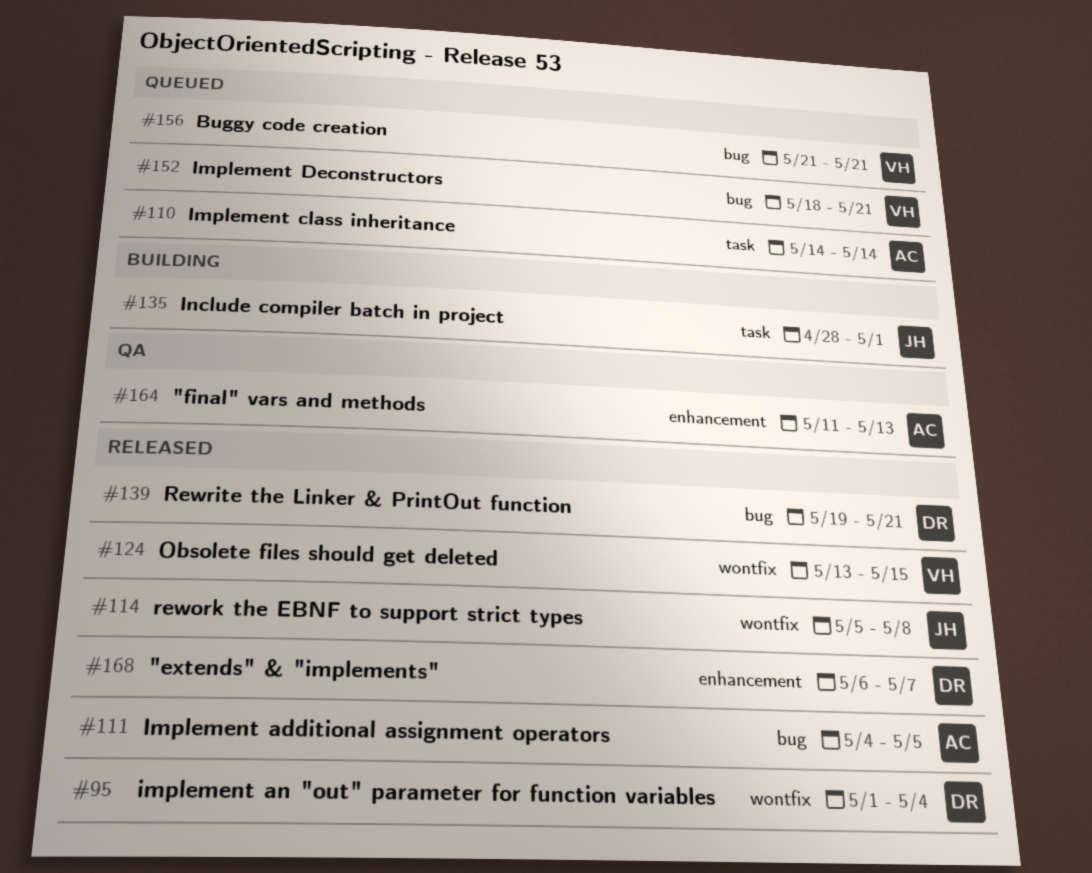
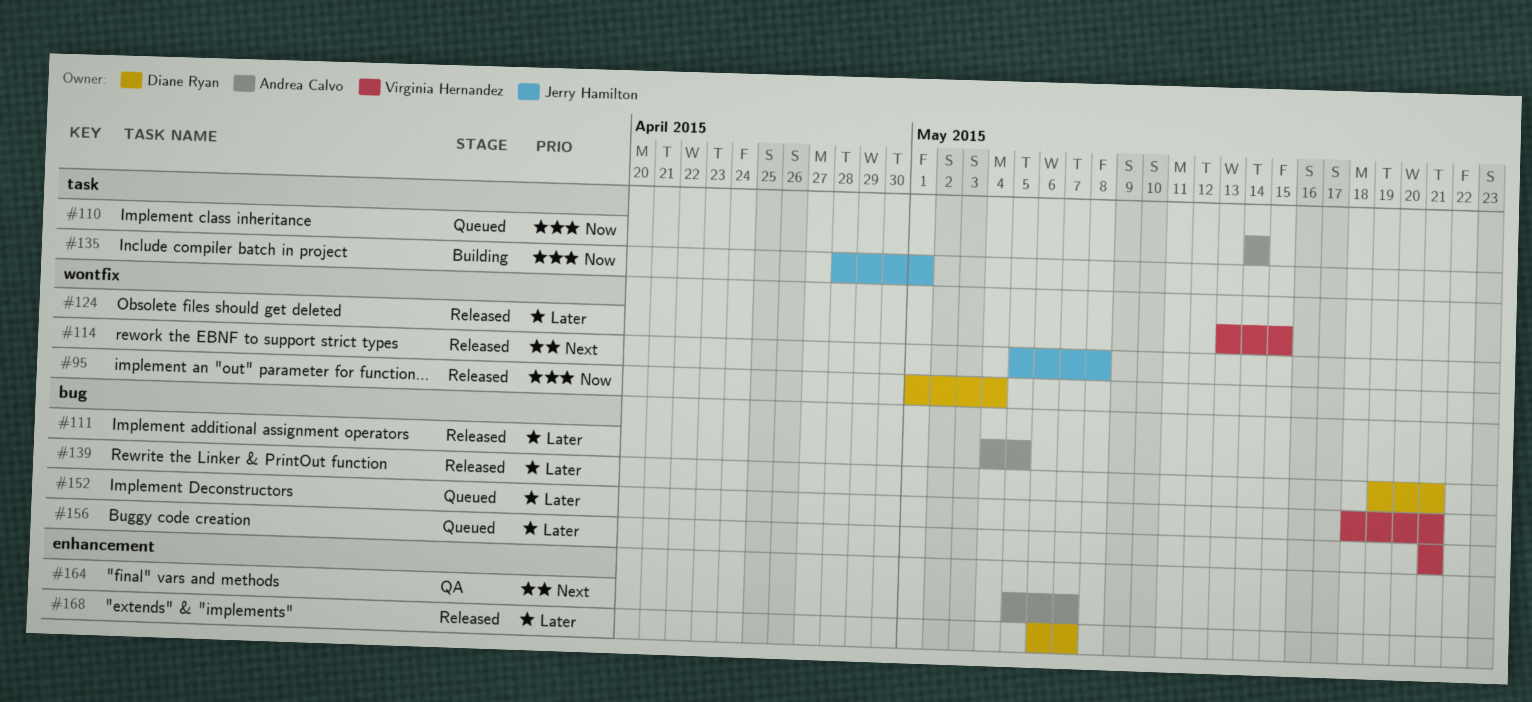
#164, start: May 11 -> May 5
#164, due: May 13 -> May 7

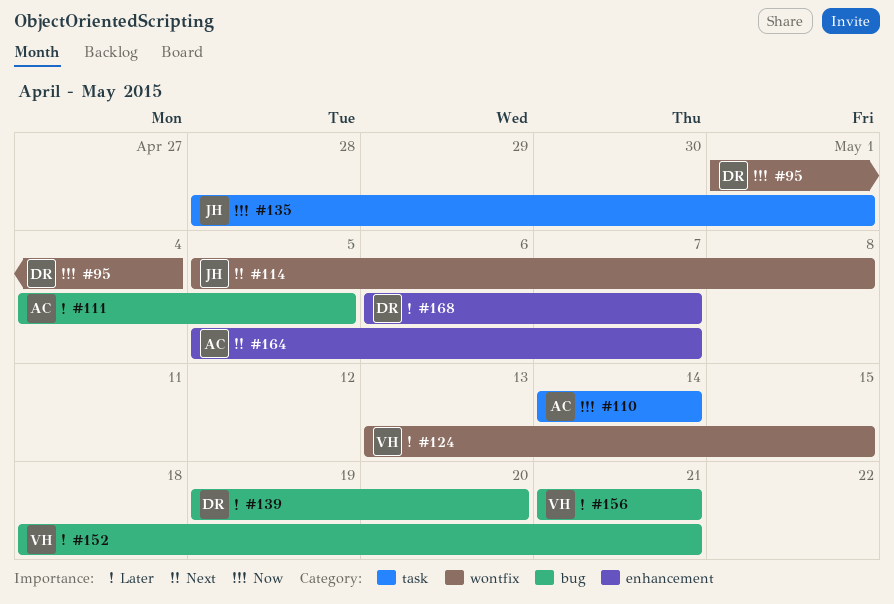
#139, due: May 21 -> May 20

